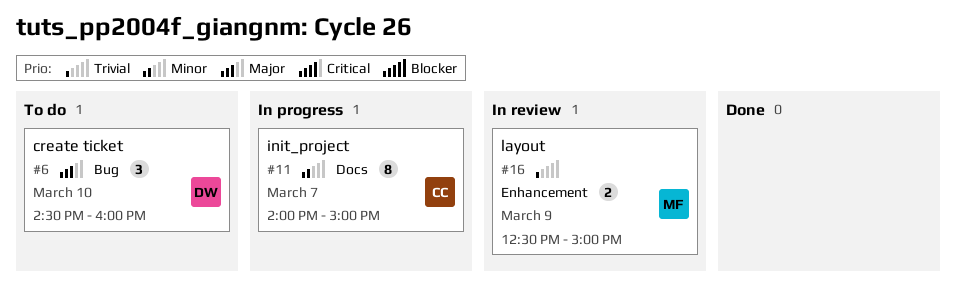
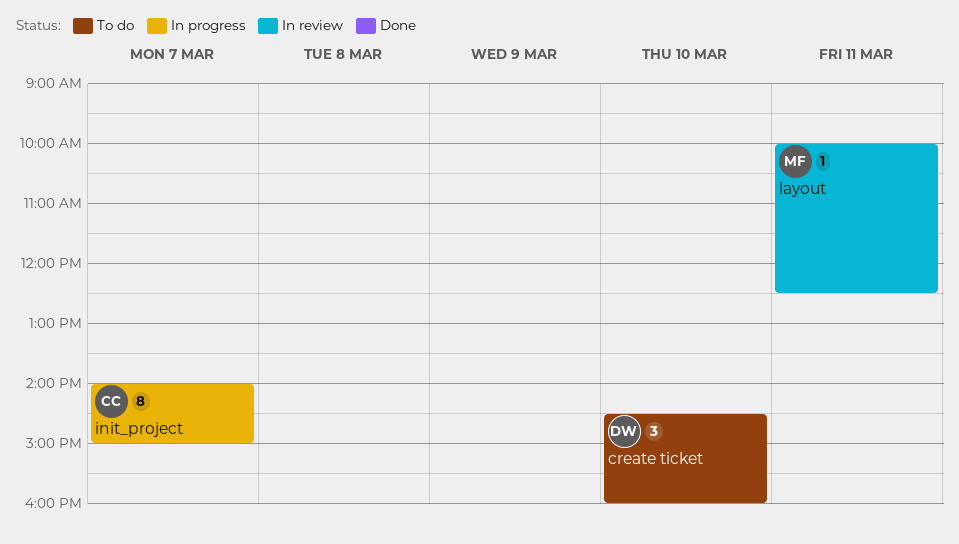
layout, estimate: 2 -> 1
layout, day: Mar 9 -> Mar 11
layout, begins: 12:30 -> 10:00
layout, ends: 15:00 -> 12:30

